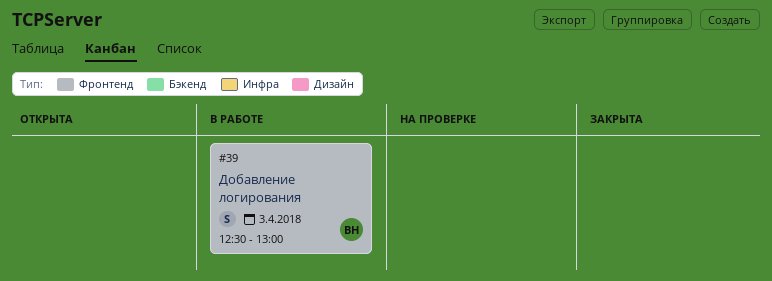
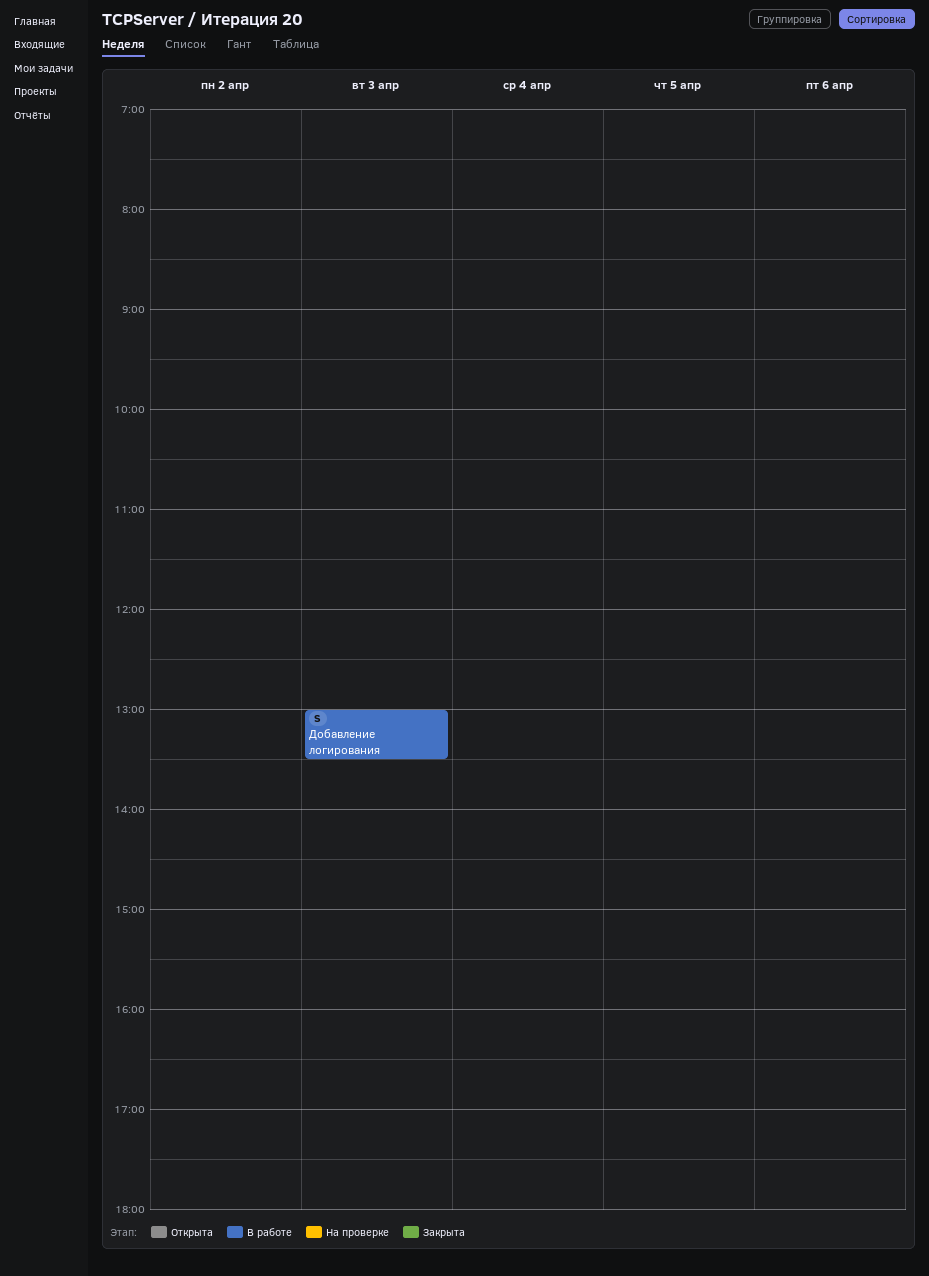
Добавление логирования, begins: 12:30 -> 13:00
Добавление логирования, ends: 13:00 -> 13:30

